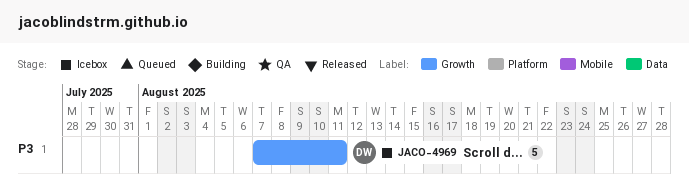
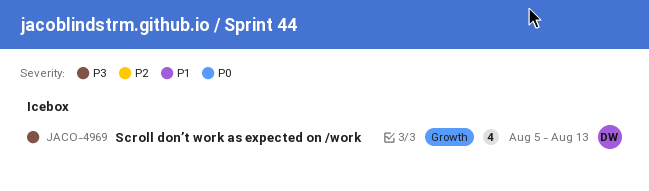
JACO-4969, estimate: 5 -> 4
JACO-4969, start: Aug 7 -> Aug 5
JACO-4969, due: Aug 11 -> Aug 13

